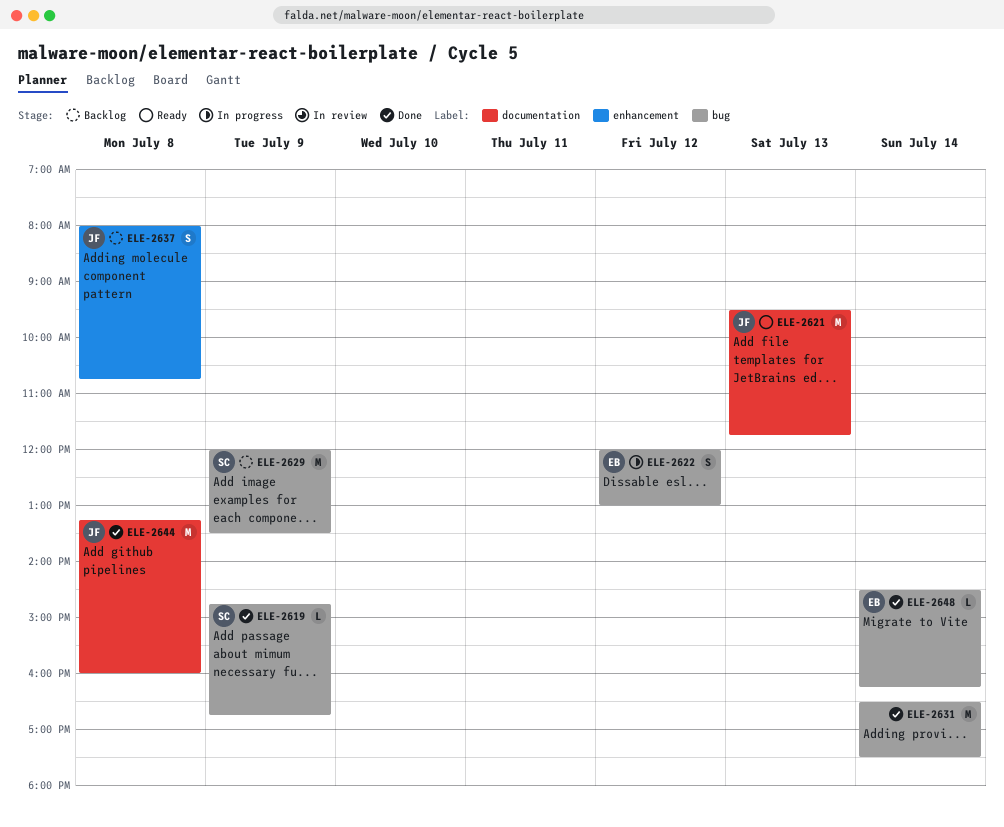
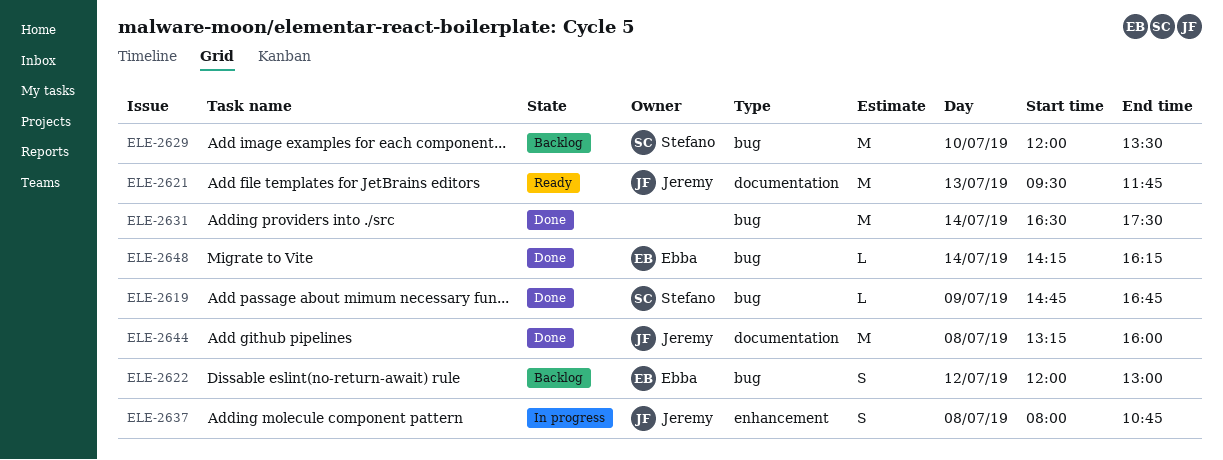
ELE-2622, status: In progress -> Backlog
ELE-2629, day: Jul 9 -> Jul 10
ELE-2637, status: Backlog -> In progress
ELE-2648, begins: 14:30 -> 14:15

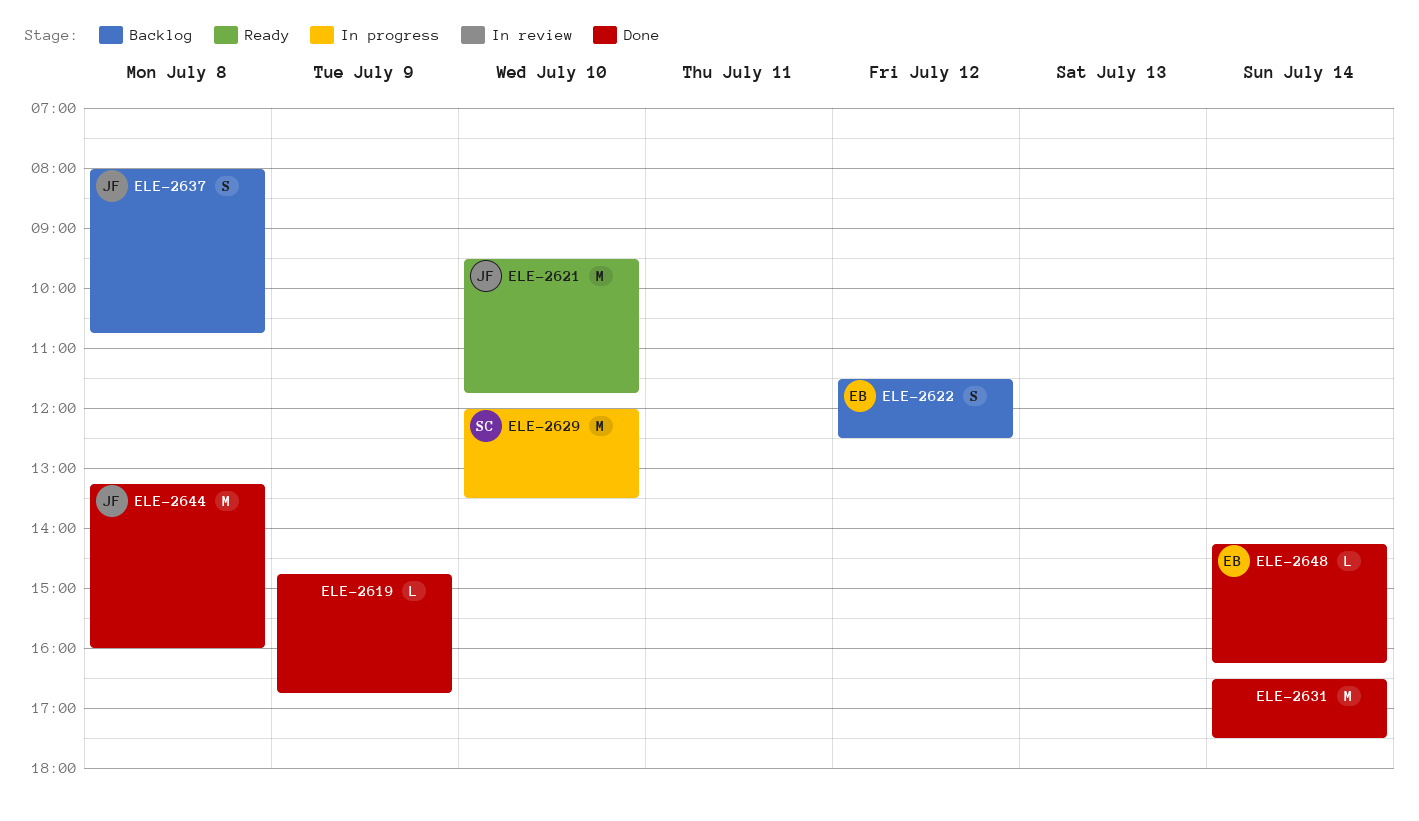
ELE-2619, owner: Stefano -> none
ELE-2621, day: Jul 13 -> Jul 10
ELE-2622, begins: 12:00 -> 11:30
ELE-2622, ends: 13:00 -> 12:30
ELE-2629, status: Backlog -> In progress
ELE-2637, status: In progress -> Backlog

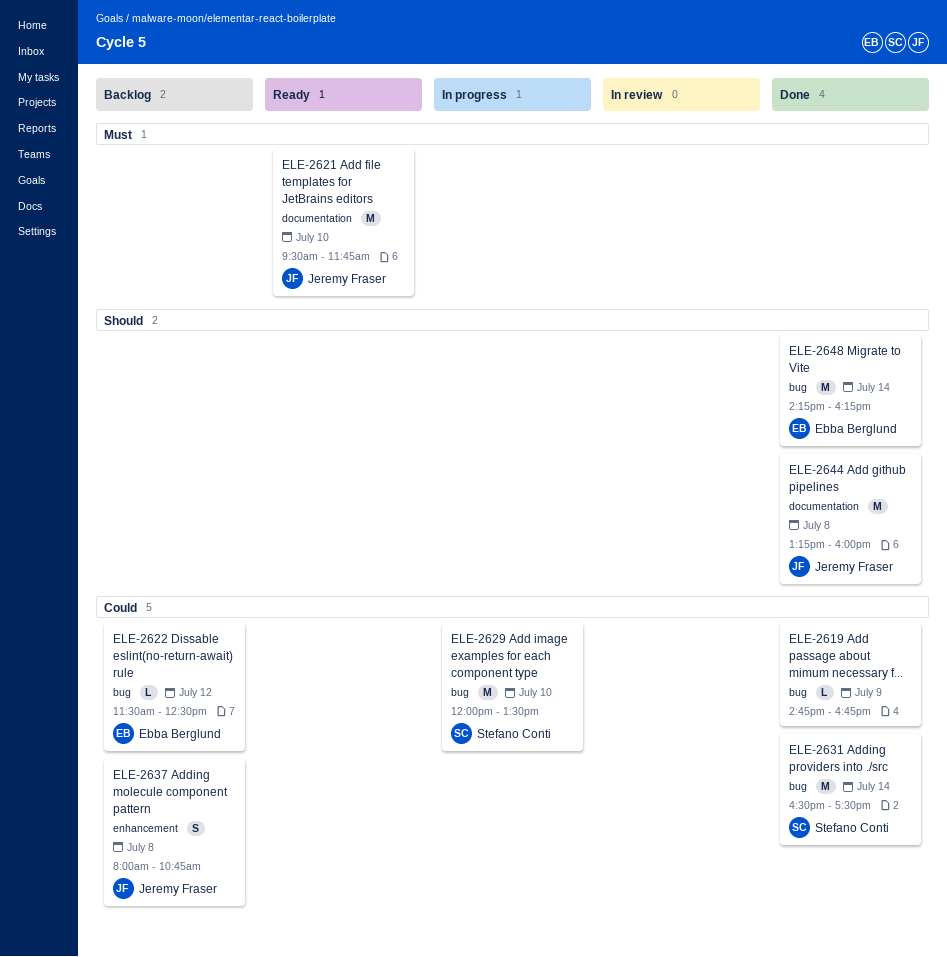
ELE-2622, estimate: S -> L
ELE-2631, owner: none -> Stefano Conti
ELE-2648, estimate: L -> M

